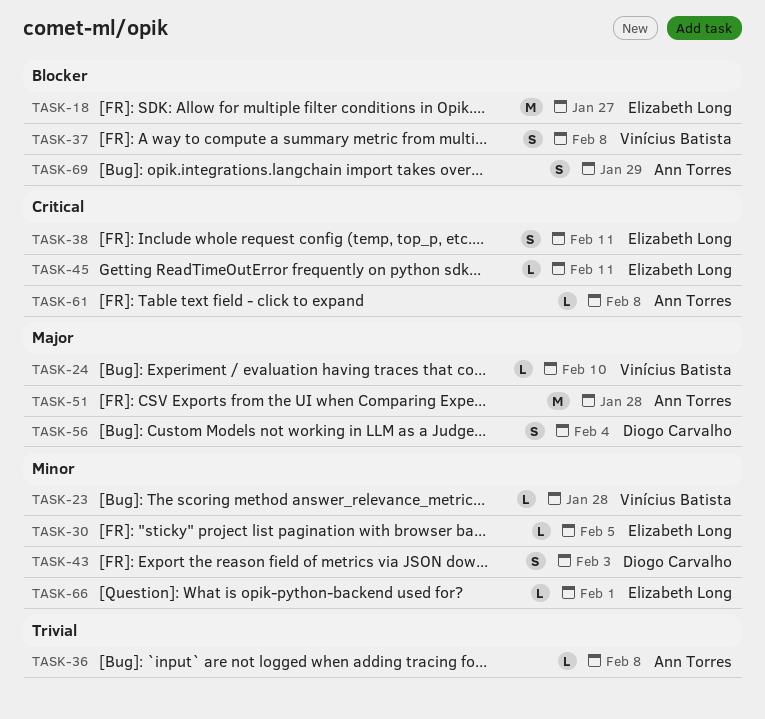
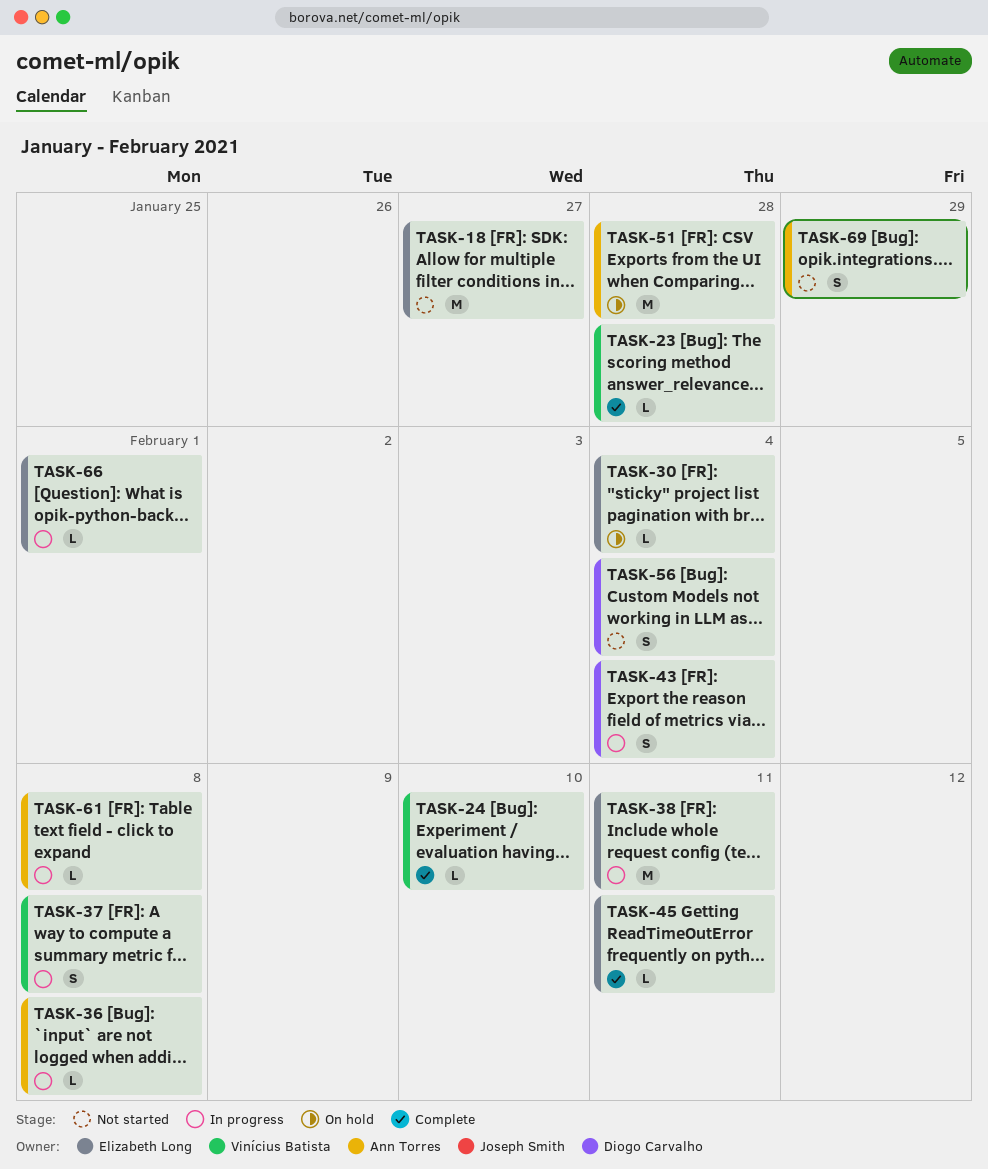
TASK-30, due: Feb 5 -> Feb 4
TASK-38, estimate: S -> M
TASK-43, due: Feb 3 -> Feb 4

